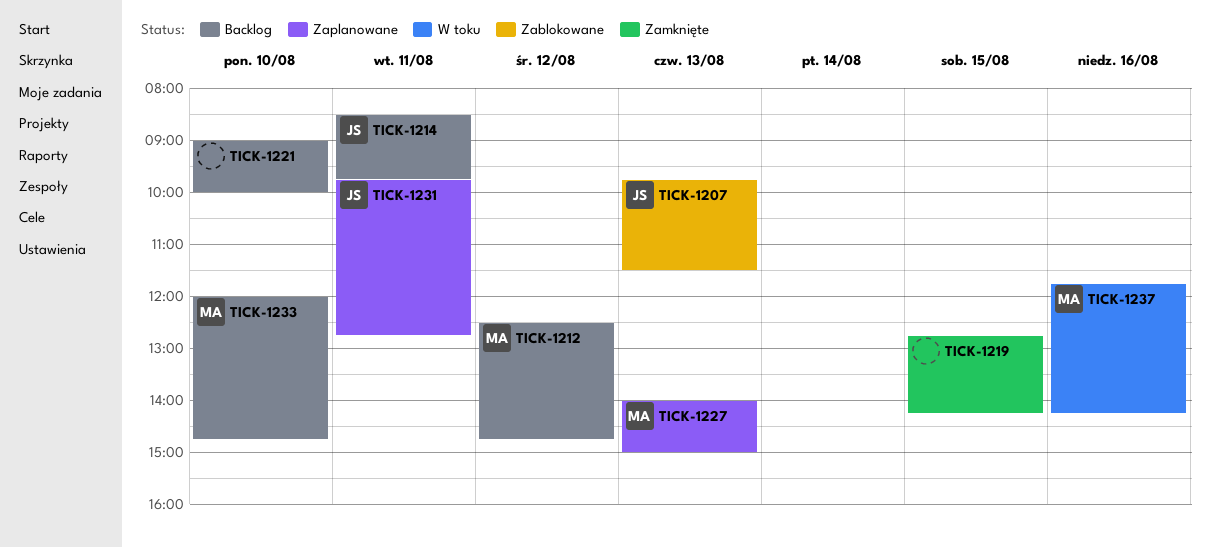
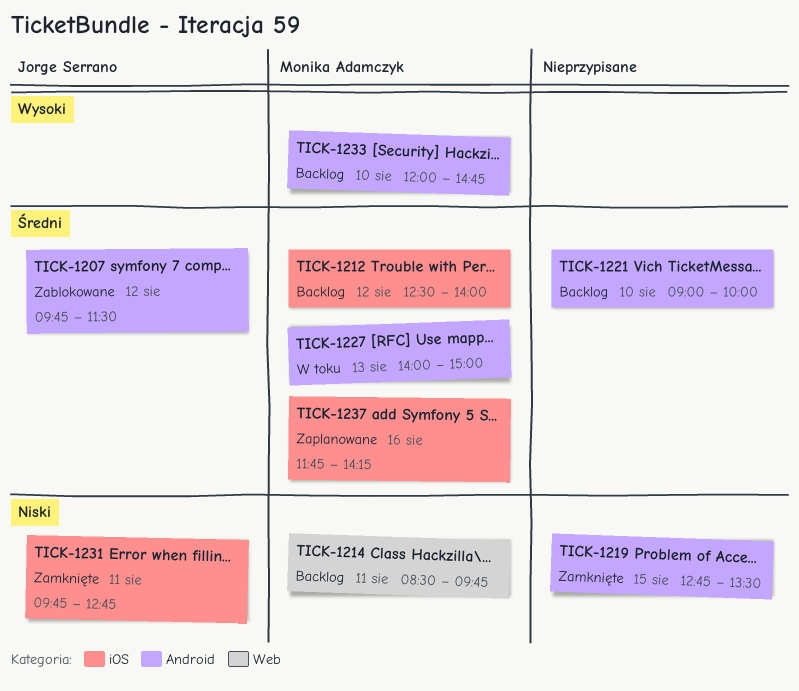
TICK-1207, day: Aug 13 -> Aug 12
TICK-1212, ends: 14:45 -> 14:00
TICK-1214, owner: Jorge Serrano -> Monika Adamczyk
TICK-1219, ends: 14:15 -> 13:30
TICK-1227, status: Zaplanowane -> W toku
TICK-1231, status: Zaplanowane -> Zamknięte
TICK-1237, status: W toku -> Zaplanowane

